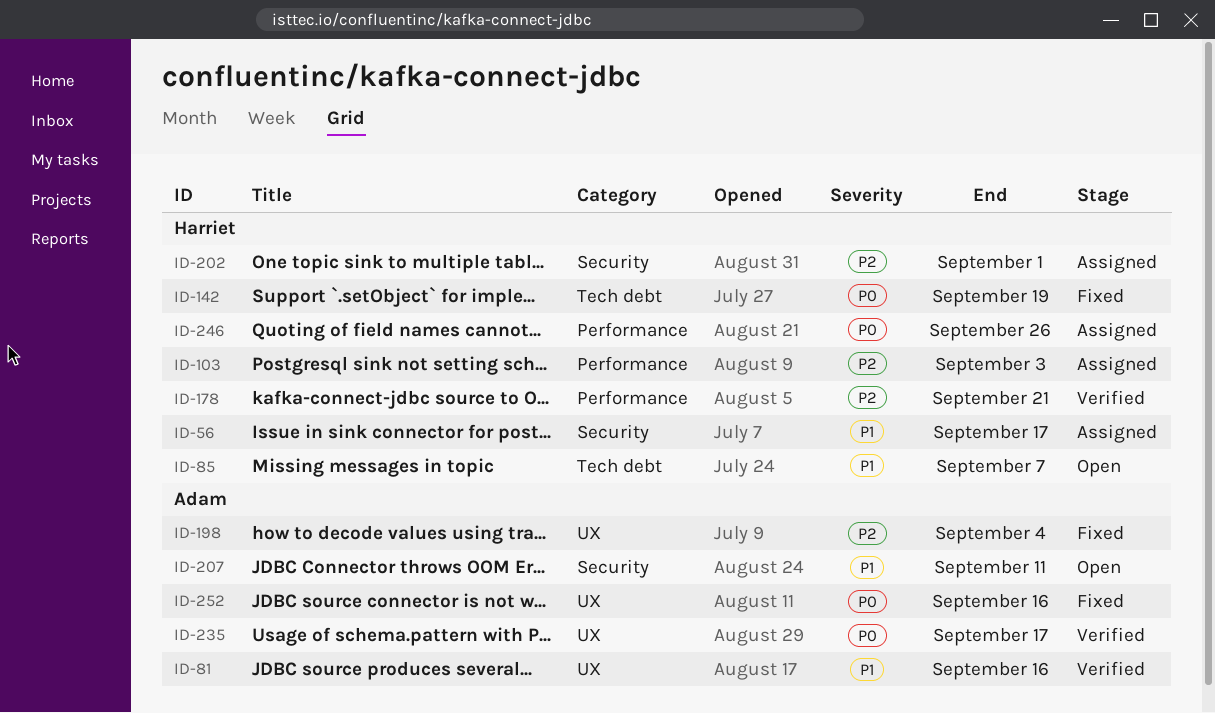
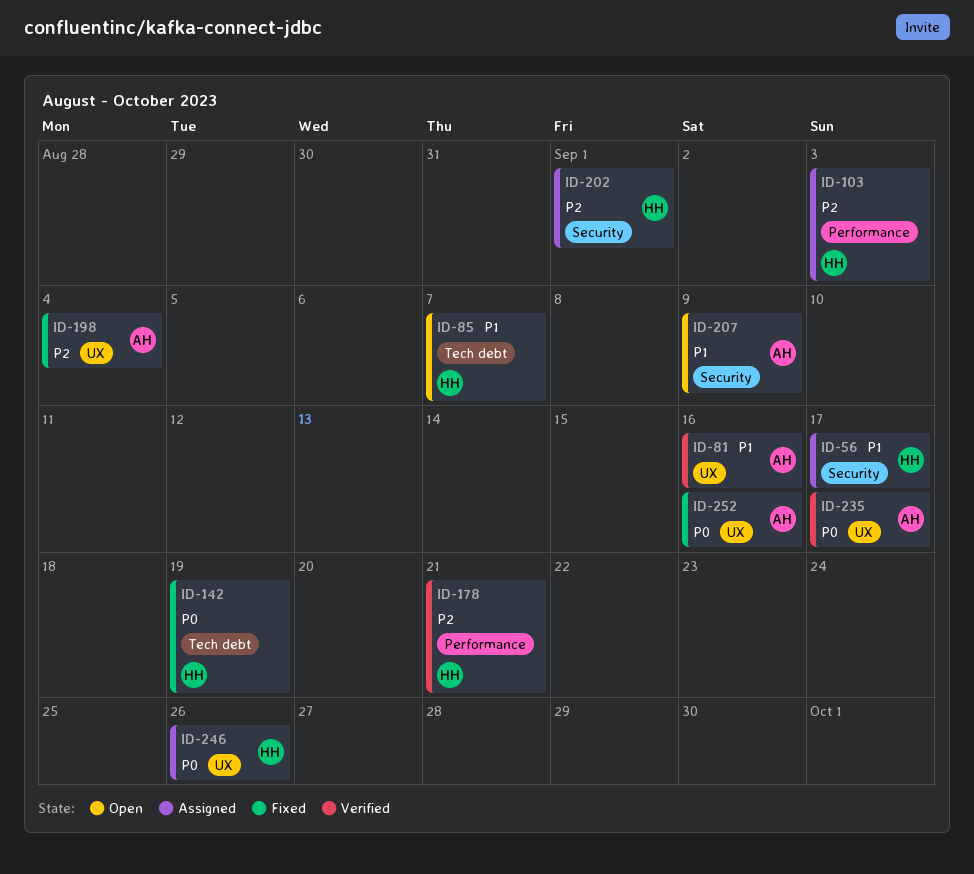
ID-207, due: Sep 11 -> Sep 9
ID-246, label: Performance -> UX

